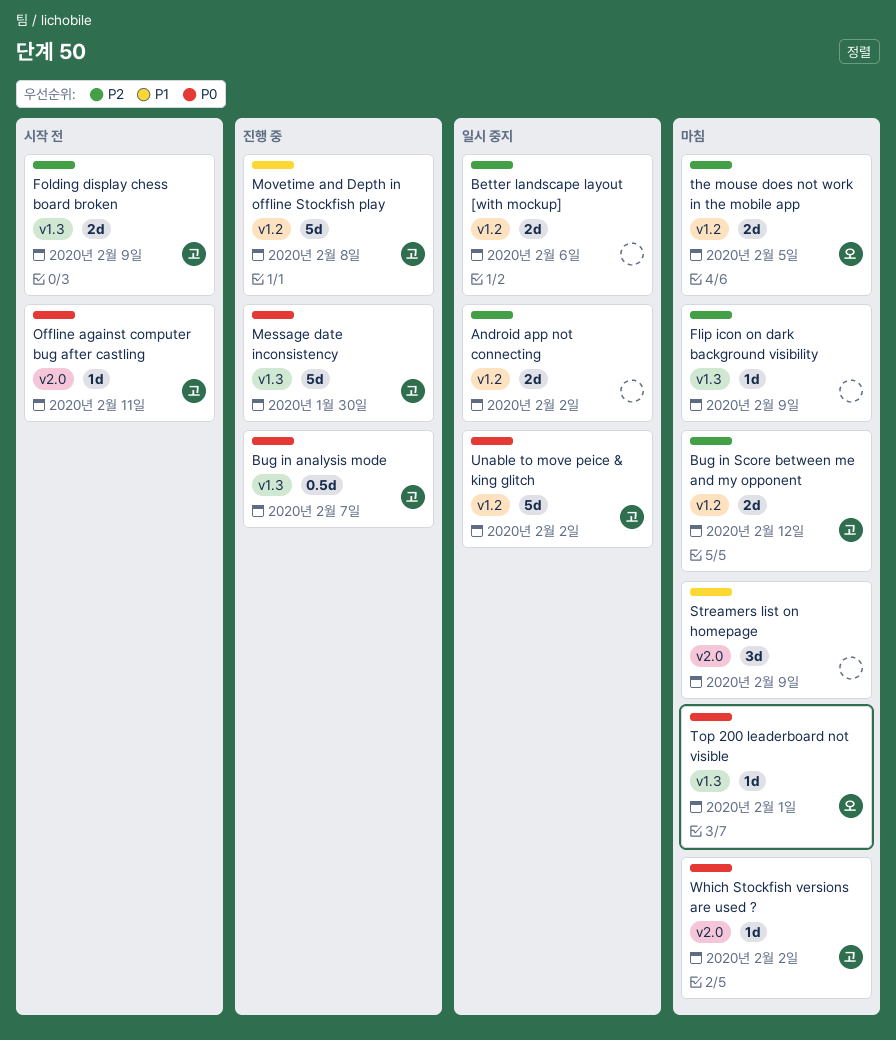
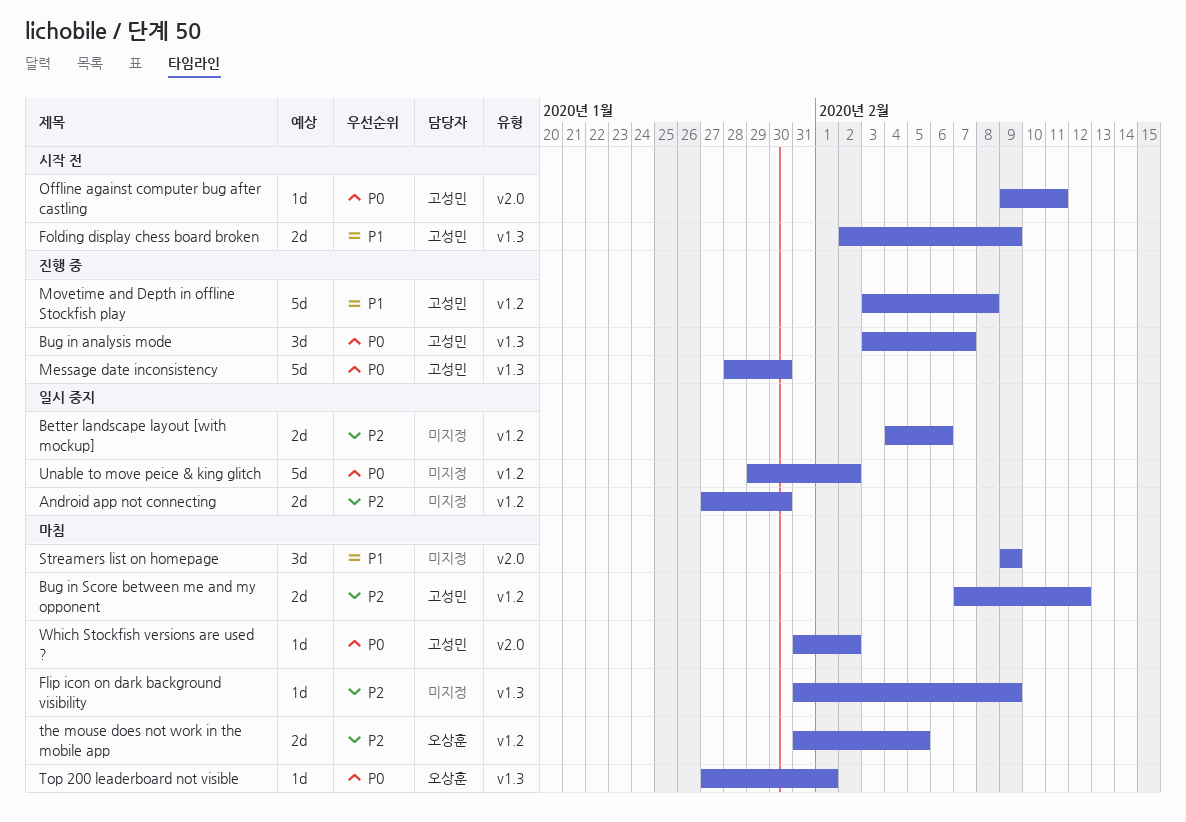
Android app not connecting, due: Feb 2 -> Jan 30
Bug in analysis mode, estimate: 0.5d -> 3d
Folding display chess board broken, priority: P2 -> P1
Unable to move peice & king glitch, owner: 고성민 -> none

